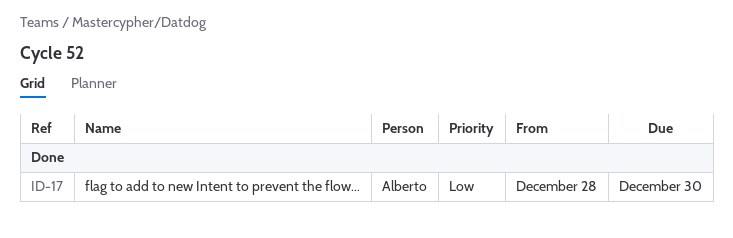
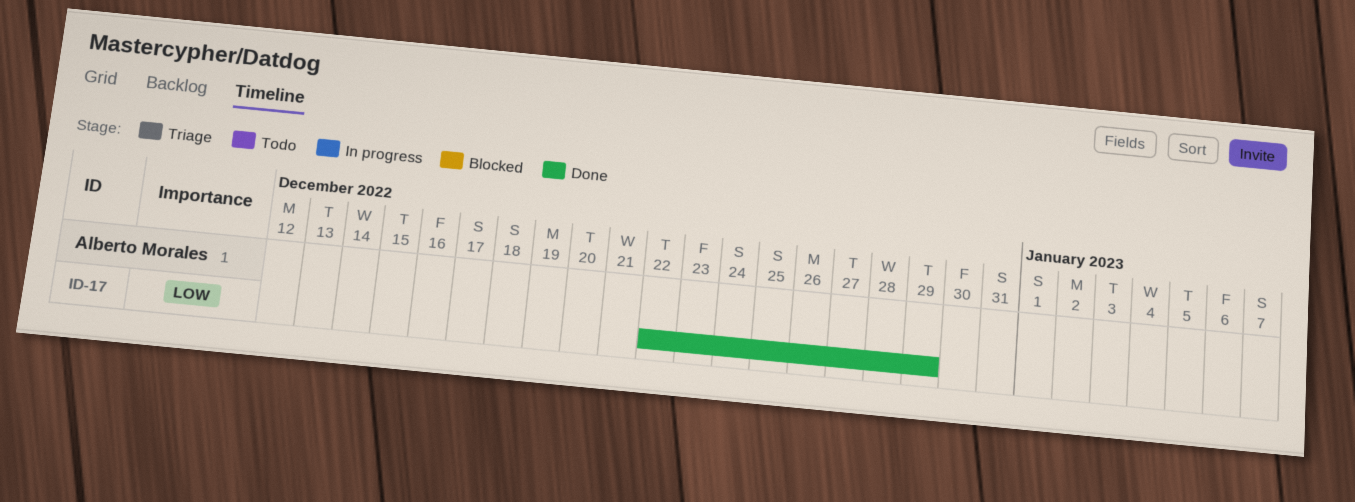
ID-17, start: Dec 28 -> Dec 22
ID-17, due: Dec 30 -> Dec 29

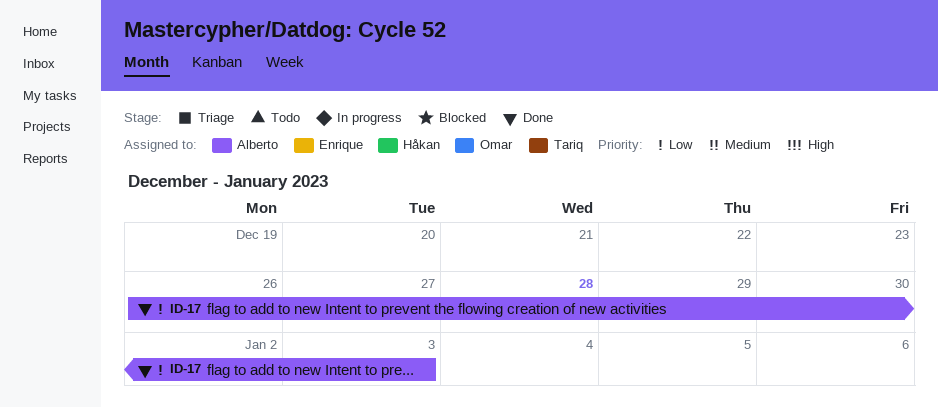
ID-17, start: Dec 22 -> Dec 26
ID-17, due: Dec 29 -> Jan 3

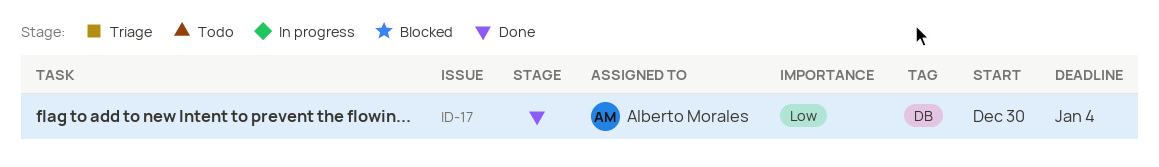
ID-17, start: Dec 26 -> Dec 30
ID-17, due: Jan 3 -> Jan 4

